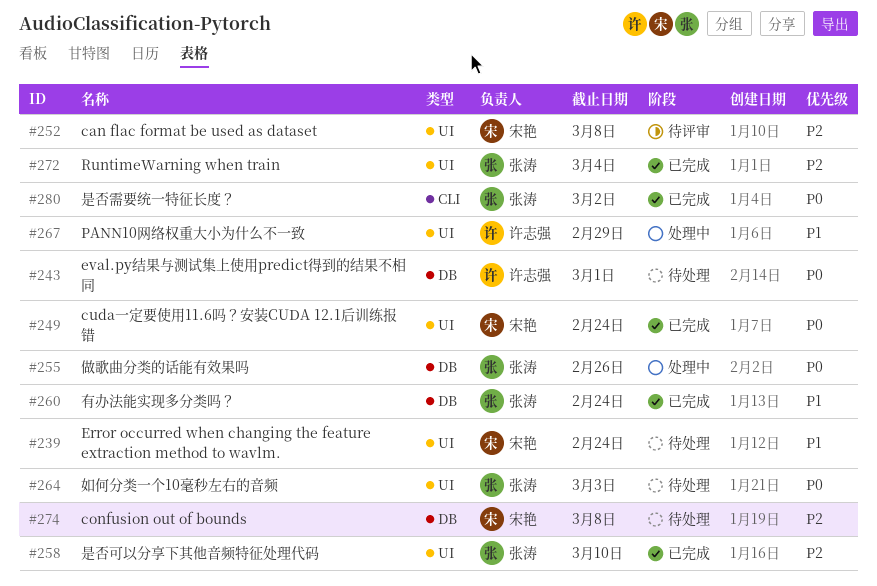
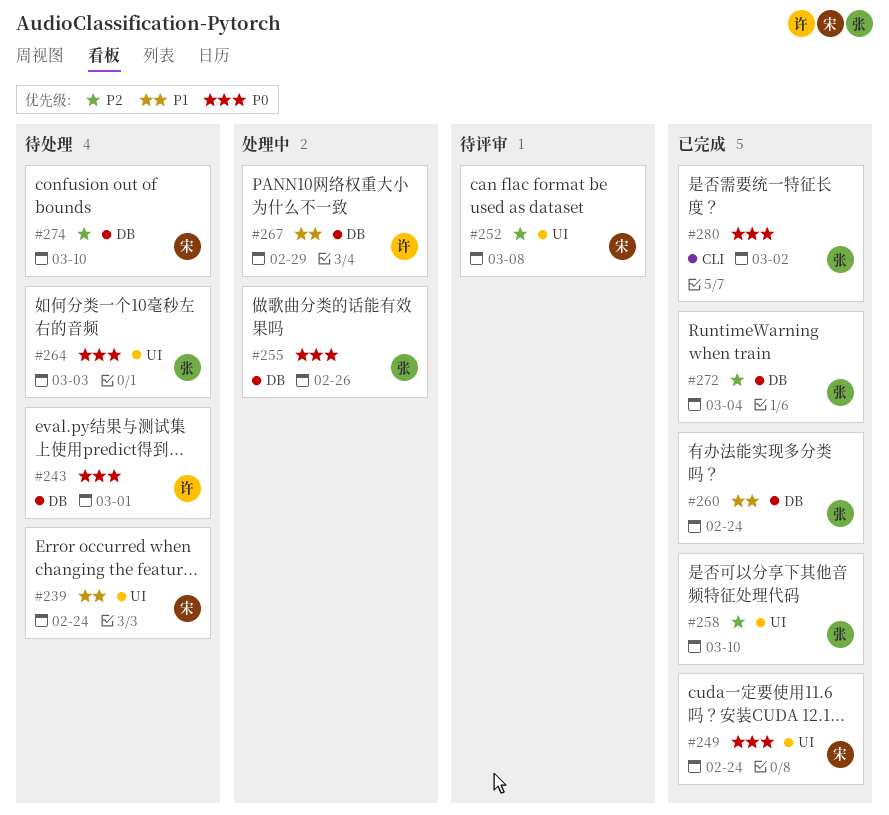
#267, label: UI -> DB
#272, label: UI -> DB
#274, due: Mar 8 -> Mar 10

